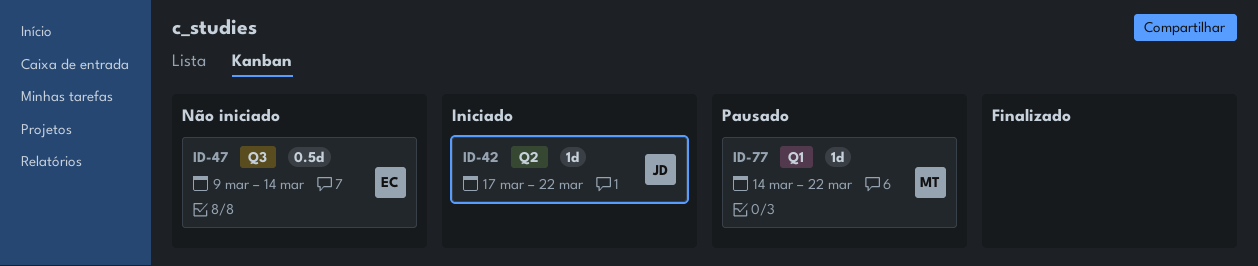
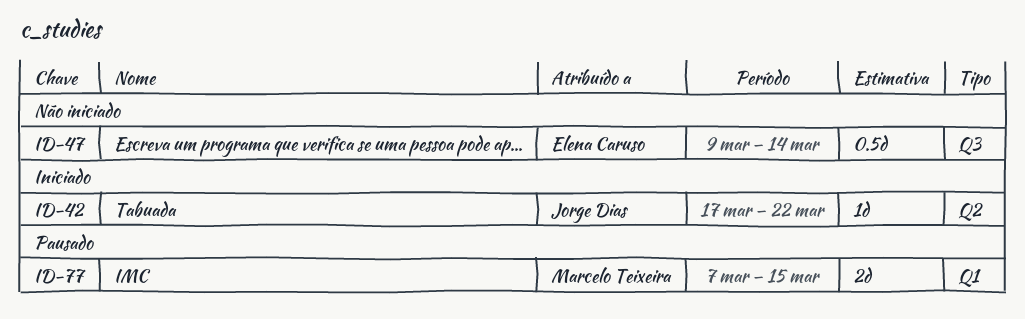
ID-77, estimate: 1d -> 2d
ID-77, start: Mar 14 -> Mar 7
ID-77, due: Mar 22 -> Mar 15

